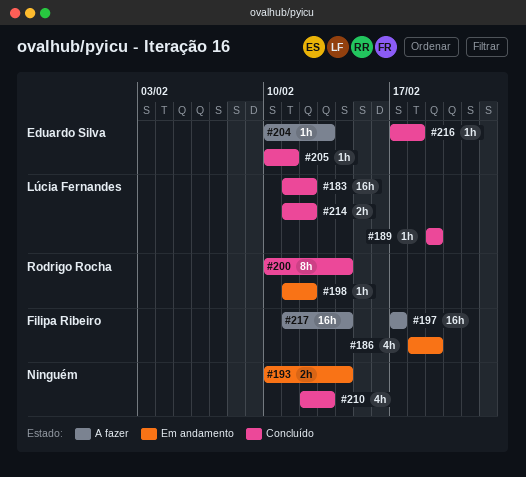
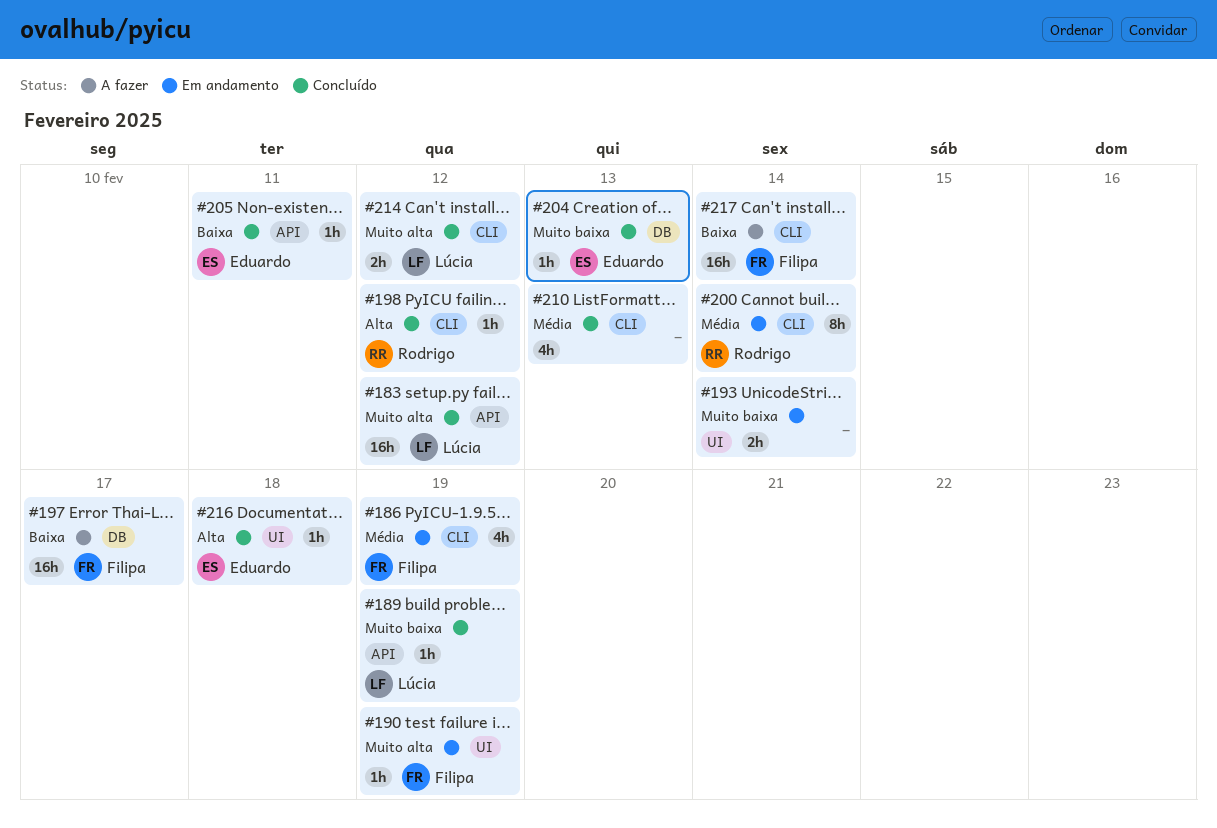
#190: none -> present
#198, status: Em andamento -> Concluído
#200, status: Concluído -> Em andamento
#204, status: A fazer -> Concluído

